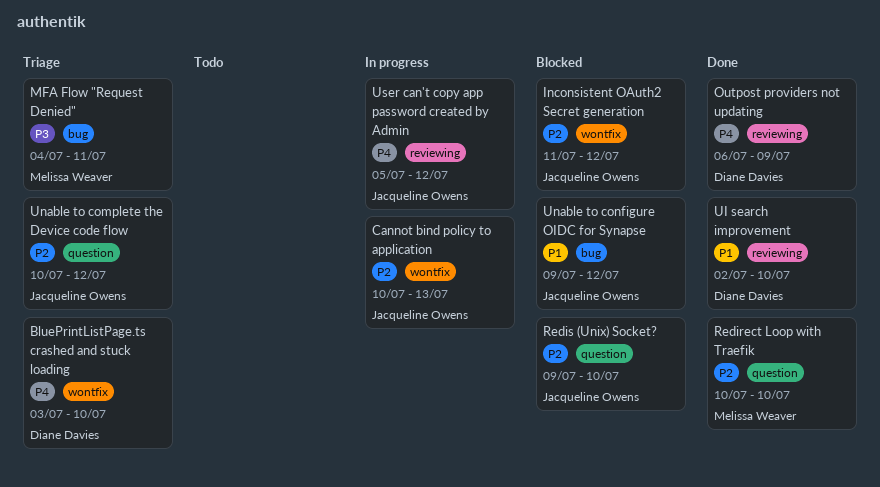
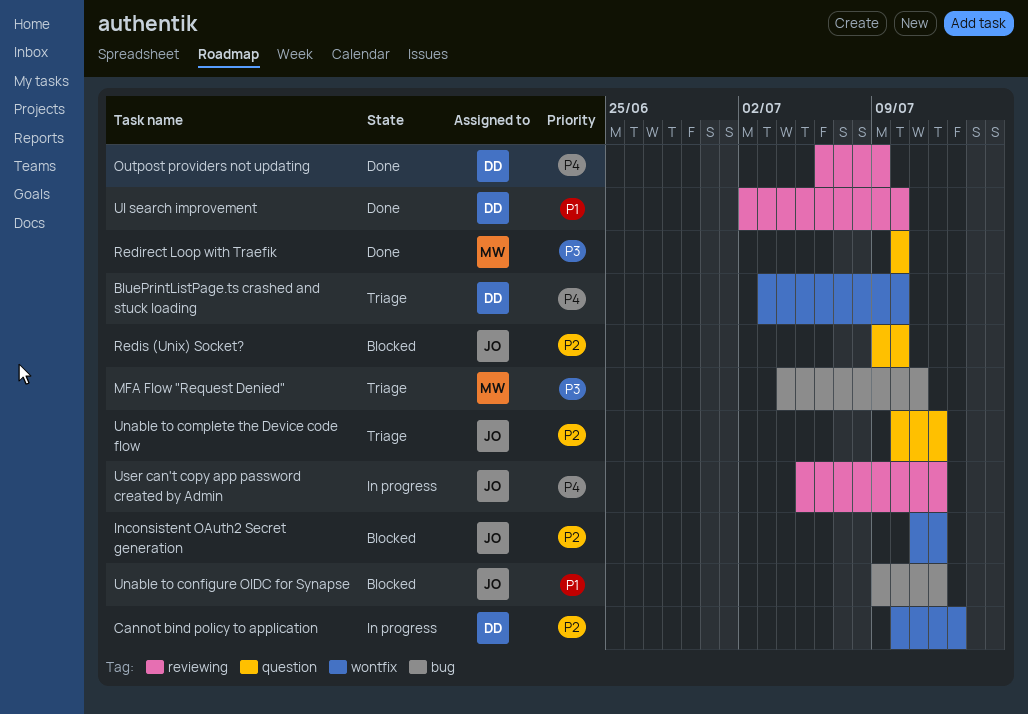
Cannot bind policy to application, owner: Jacqueline Owens -> Diane Davies
Redirect Loop with Traefik, priority: P2 -> P3

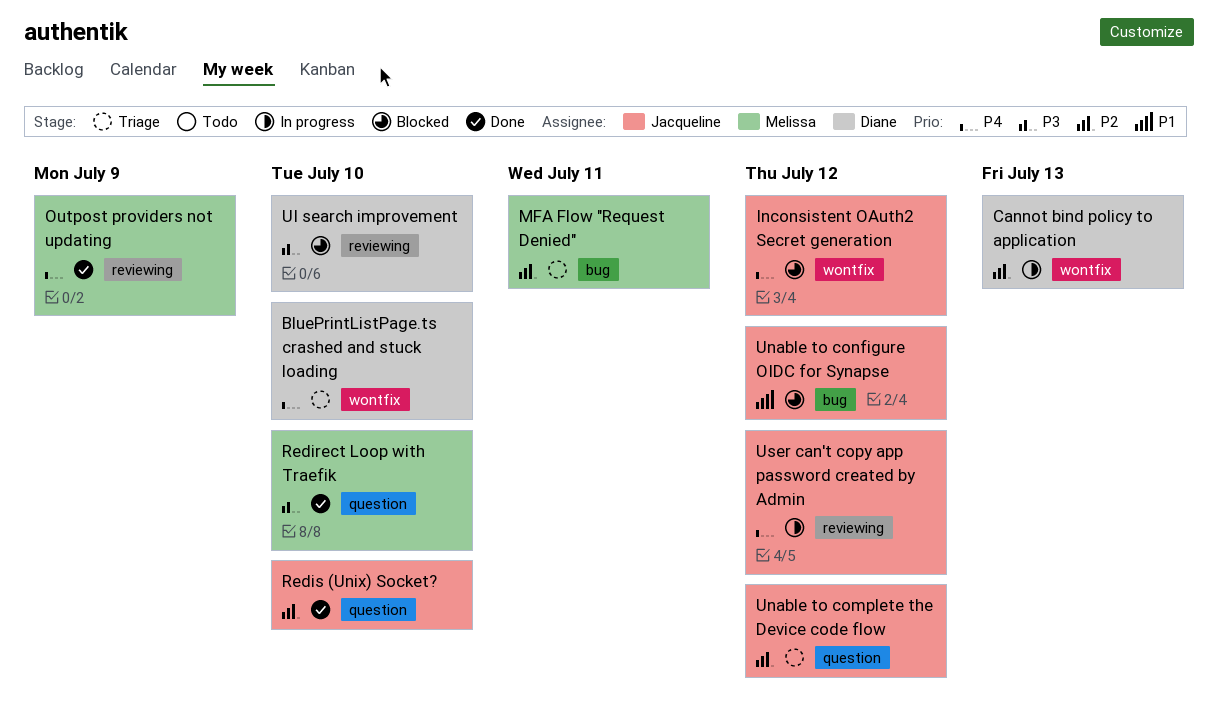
Inconsistent OAuth2 Secret generation, priority: P2 -> P4
MFA Flow "Request Denied", priority: P3 -> P2
Outpost providers not updating, owner: Diane -> Melissa
Redis (Unix) Socket?, status: Blocked -> Done
UI search improvement, status: Done -> Blocked
UI search improvement, priority: P1 -> P3

